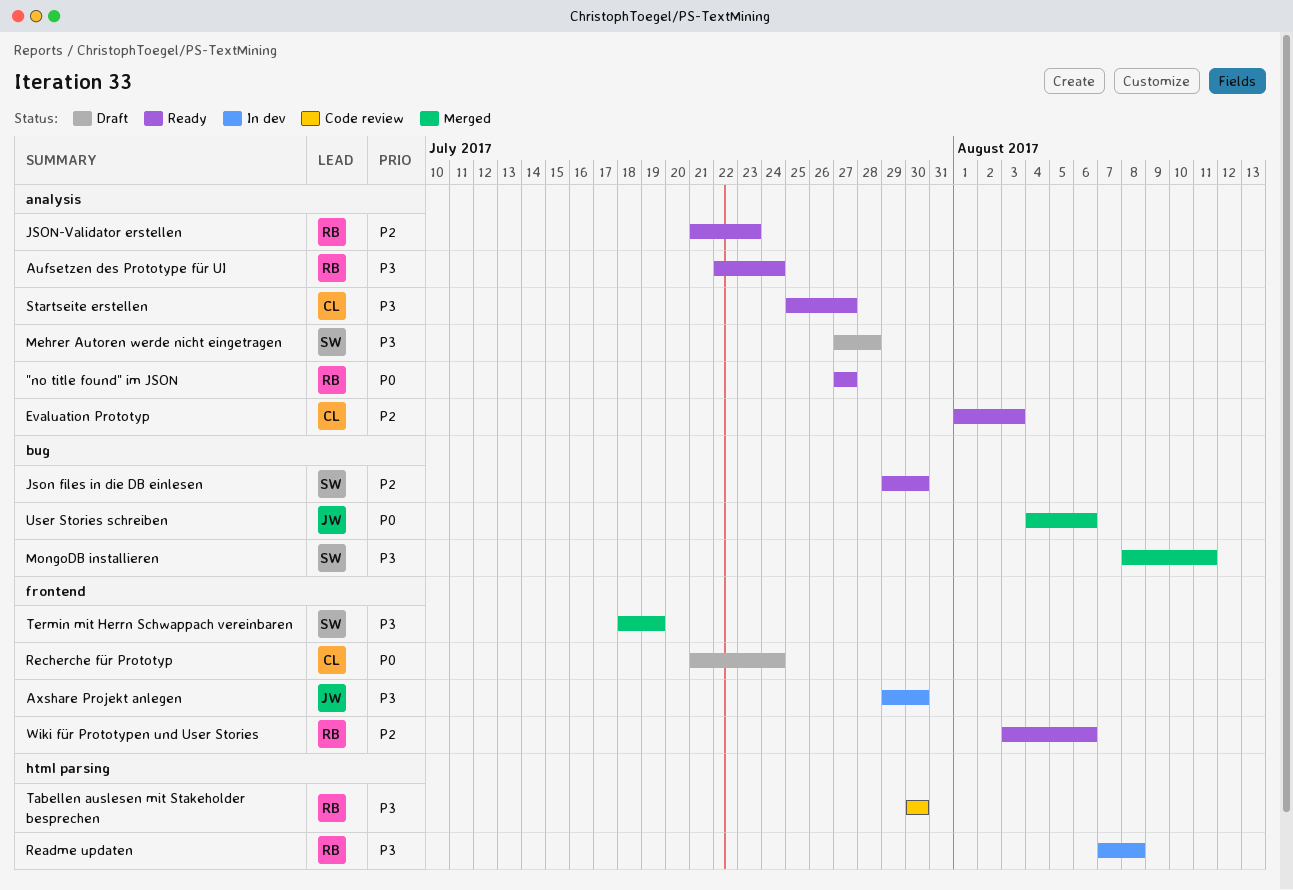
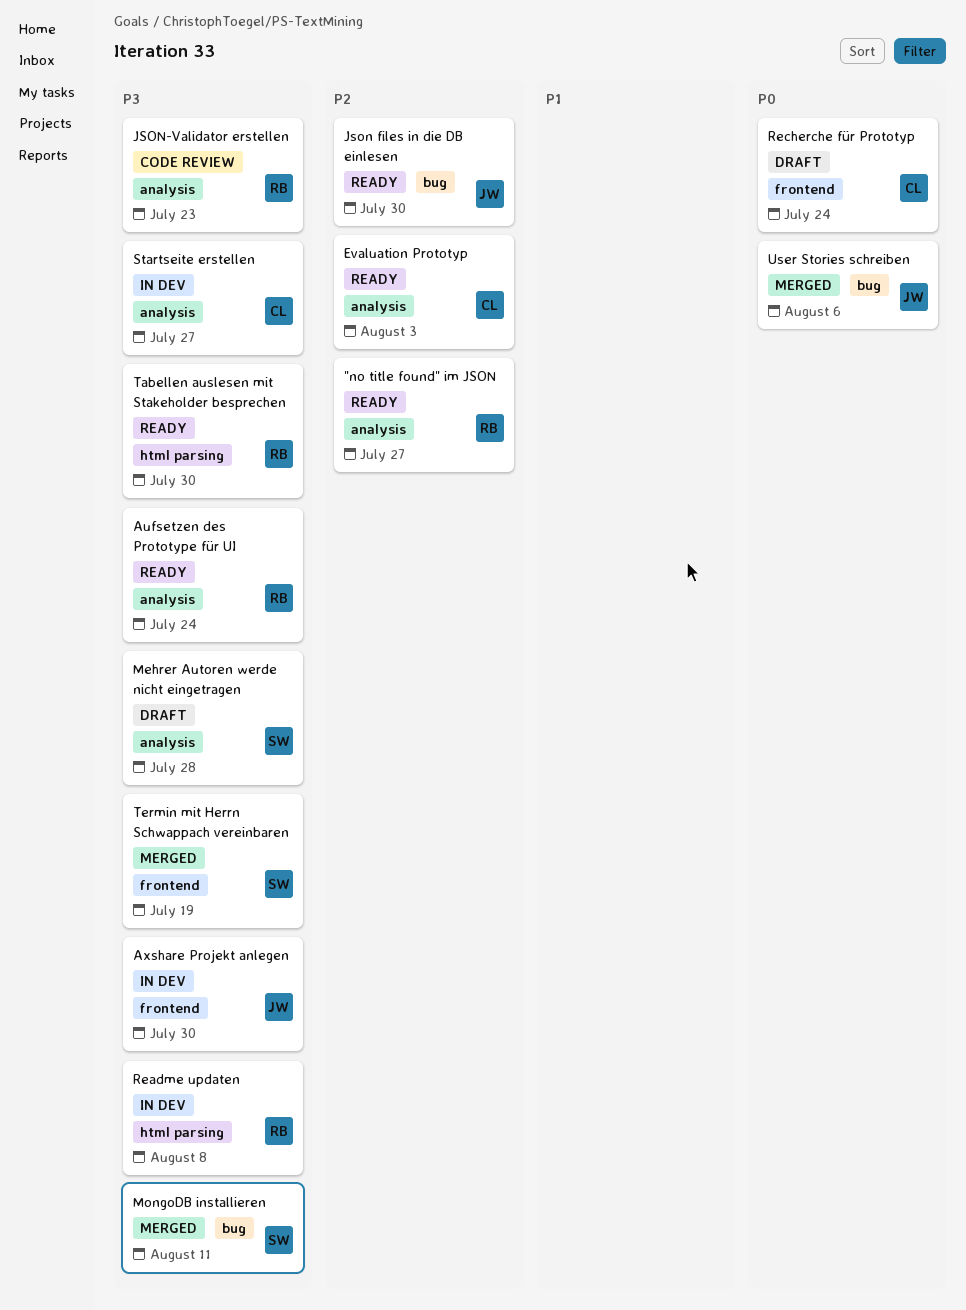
"no title found" im JSON, priority: P0 -> P2
Json files in die DB einlesen, owner: SW -> JW
JSON-Validator erstellen, status: Ready -> Code review
JSON-Validator erstellen, priority: P2 -> P3
Startseite erstellen, status: Ready -> In dev
Tabellen auslesen mit Stakeholder besprechen, status: Code review -> Ready
Wiki für Prototypen und User Stories: present -> none

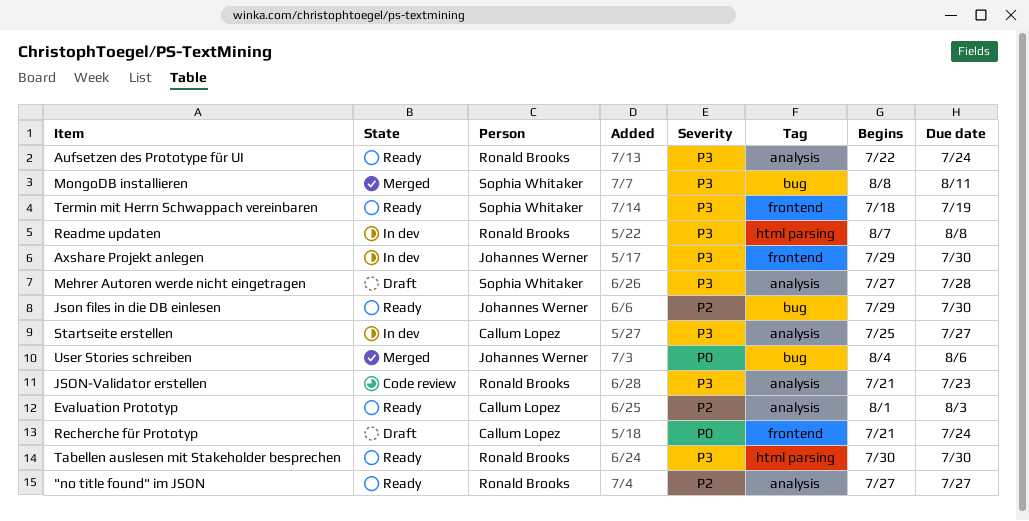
Termin mit Herrn Schwappach vereinbaren, status: Merged -> Ready

